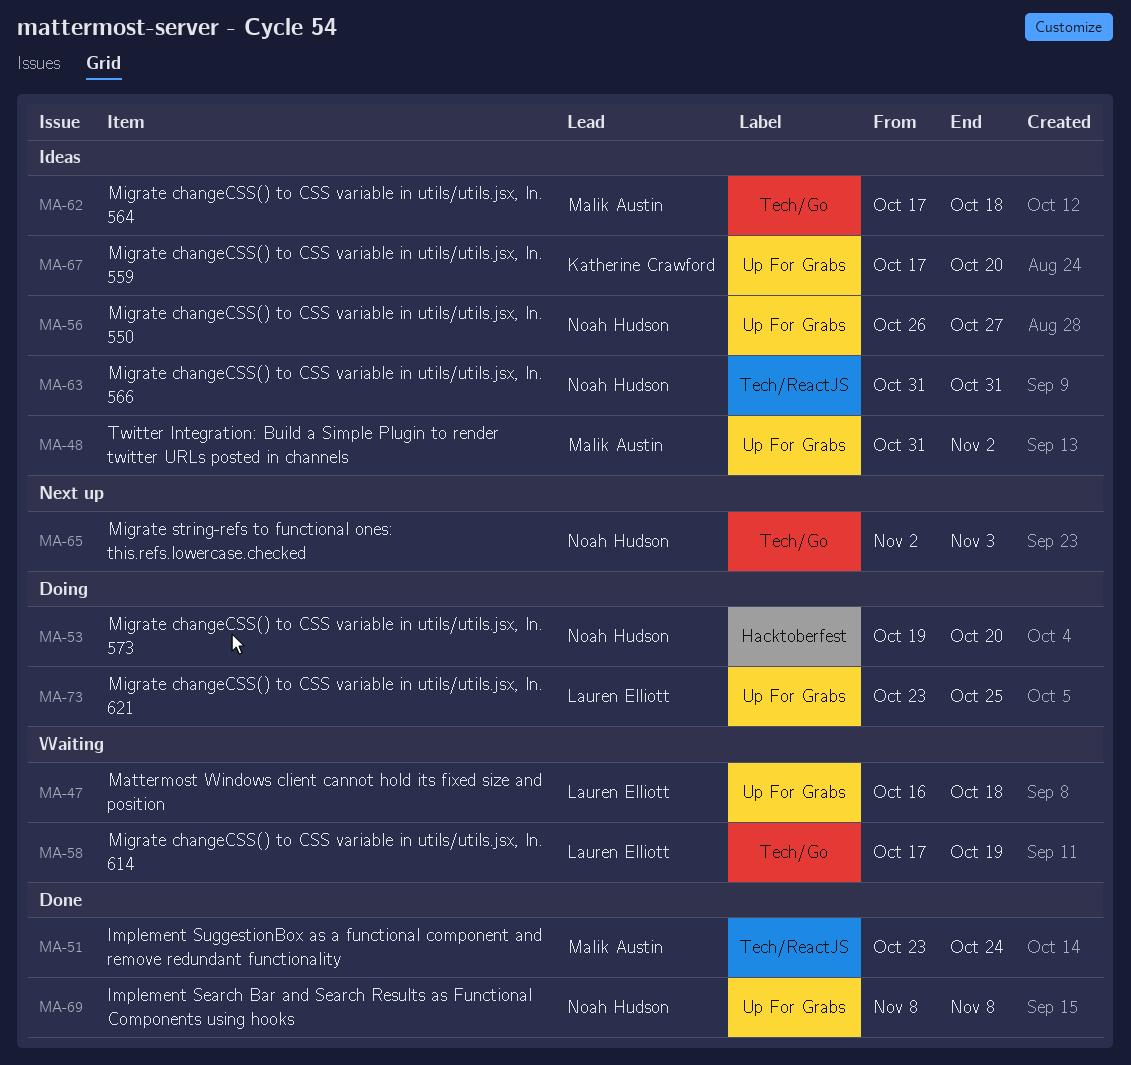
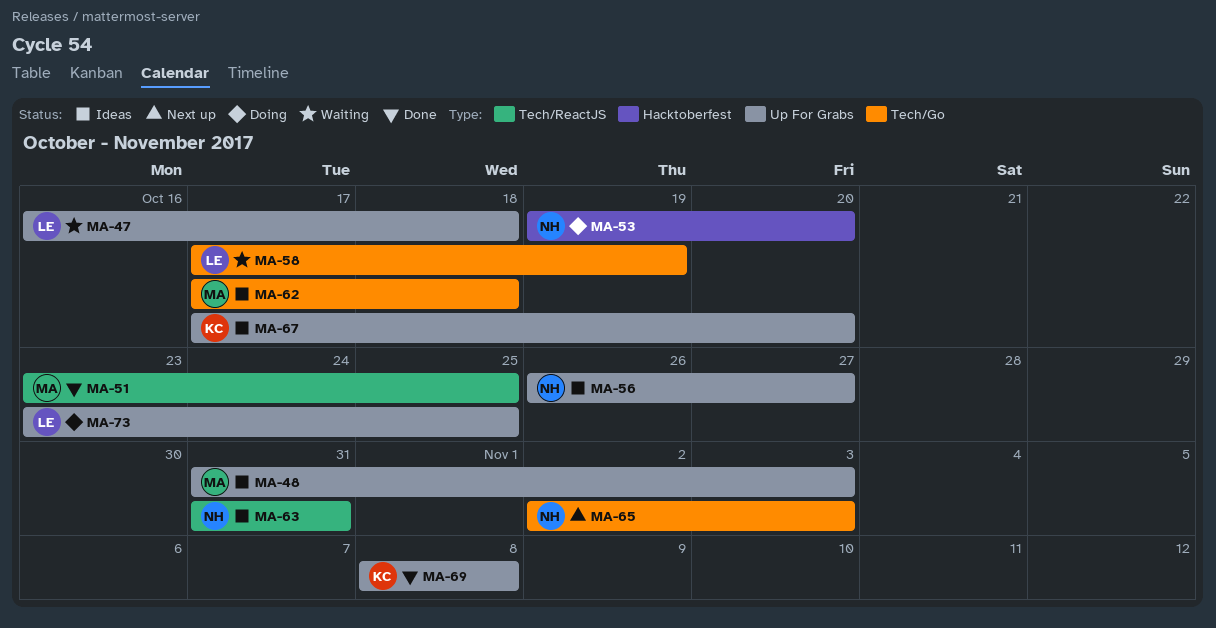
MA-48, due: Nov 2 -> Nov 3
MA-51, due: Oct 24 -> Oct 25
MA-69, owner: Noah Hudson -> Katherine Crawford

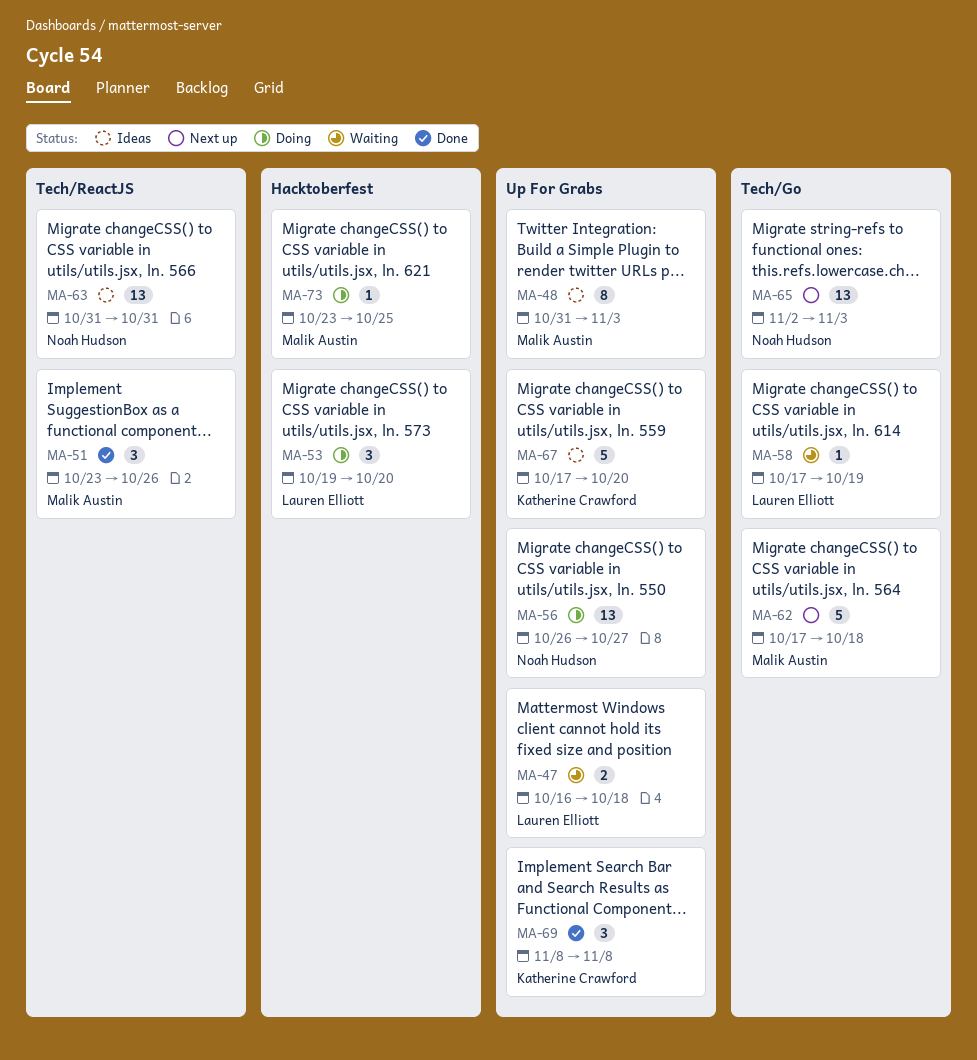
MA-51, due: Oct 25 -> Oct 26
MA-53, owner: Noah Hudson -> Lauren Elliott
MA-56, status: Ideas -> Doing
MA-62, status: Ideas -> Next up
MA-73, owner: Lauren Elliott -> Malik Austin
MA-73, label: Up For Grabs -> Hacktoberfest

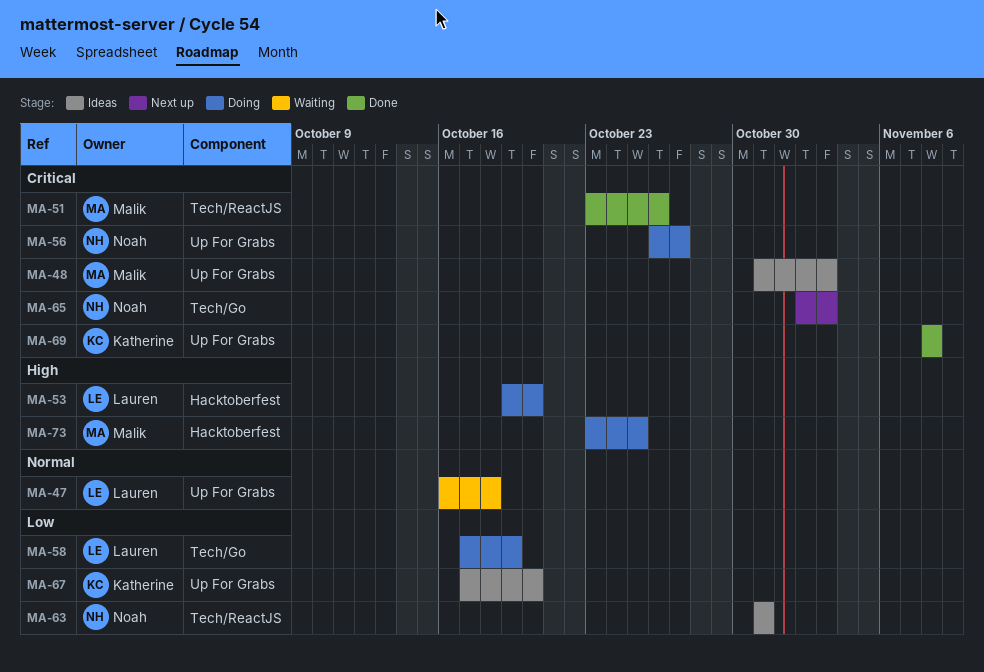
MA-58, status: Waiting -> Doing
MA-62: present -> none

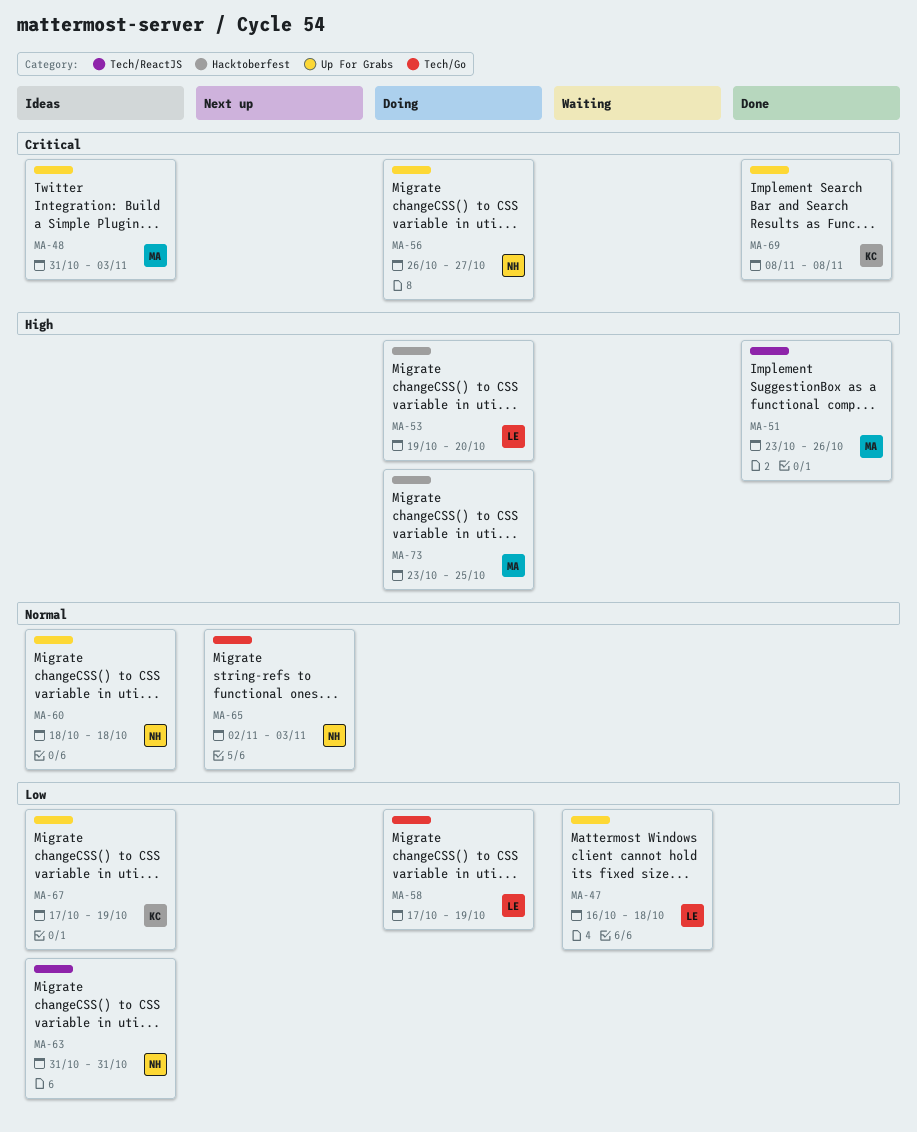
MA-47, priority: Normal -> Low
MA-51, priority: Critical -> High
MA-60: none -> present
MA-65, priority: Critical -> Normal
MA-67, due: Oct 20 -> Oct 19

